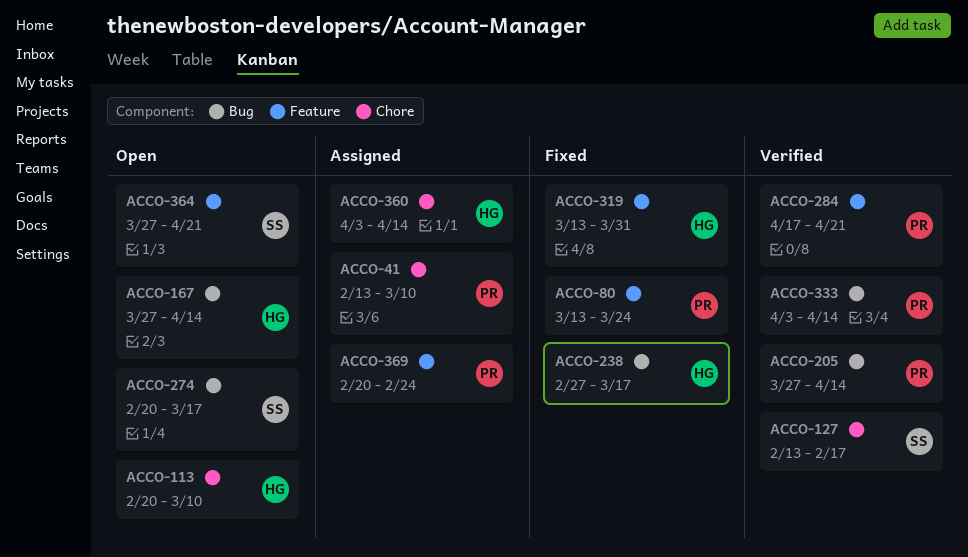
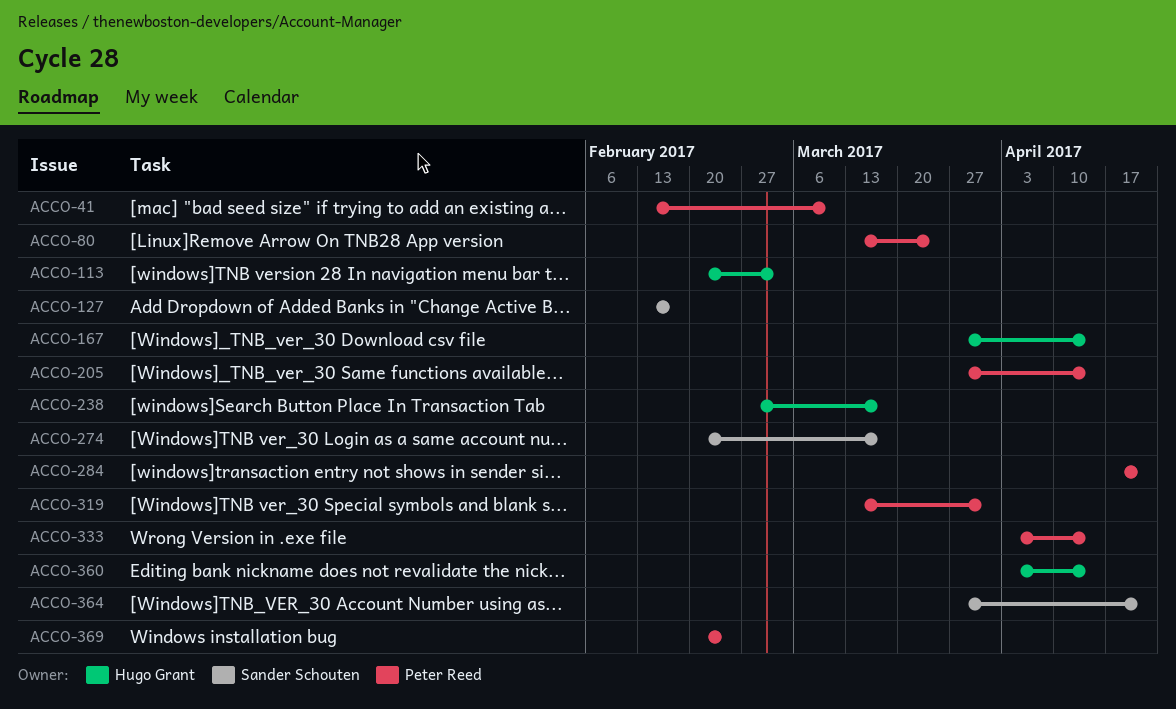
ACCO-113, due: Mar 10 -> Mar 3
ACCO-319, owner: Hugo Grant -> Peter Reed

